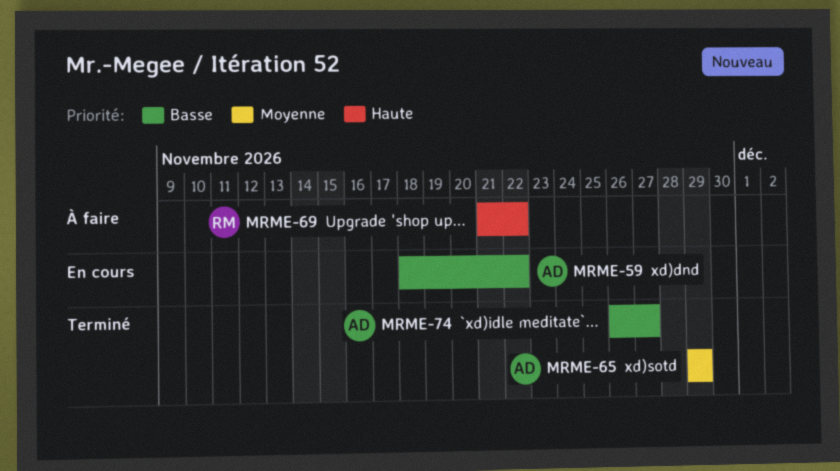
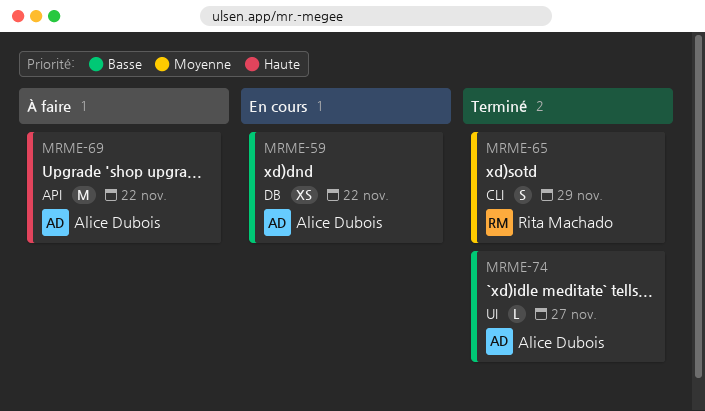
MRME-65, owner: Alice Dubois -> Rita Machado
MRME-69, owner: Rita Machado -> Alice Dubois

